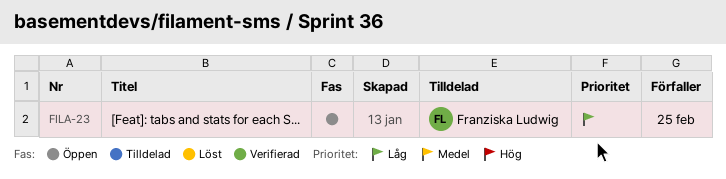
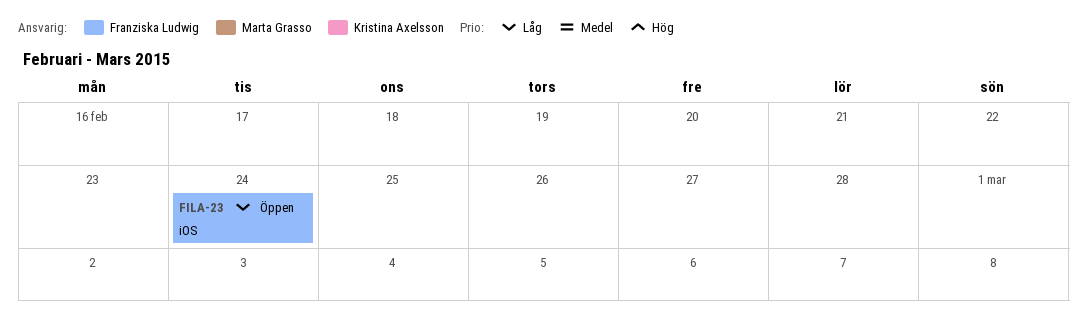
FILA-23, due: Feb 25 -> Feb 24

